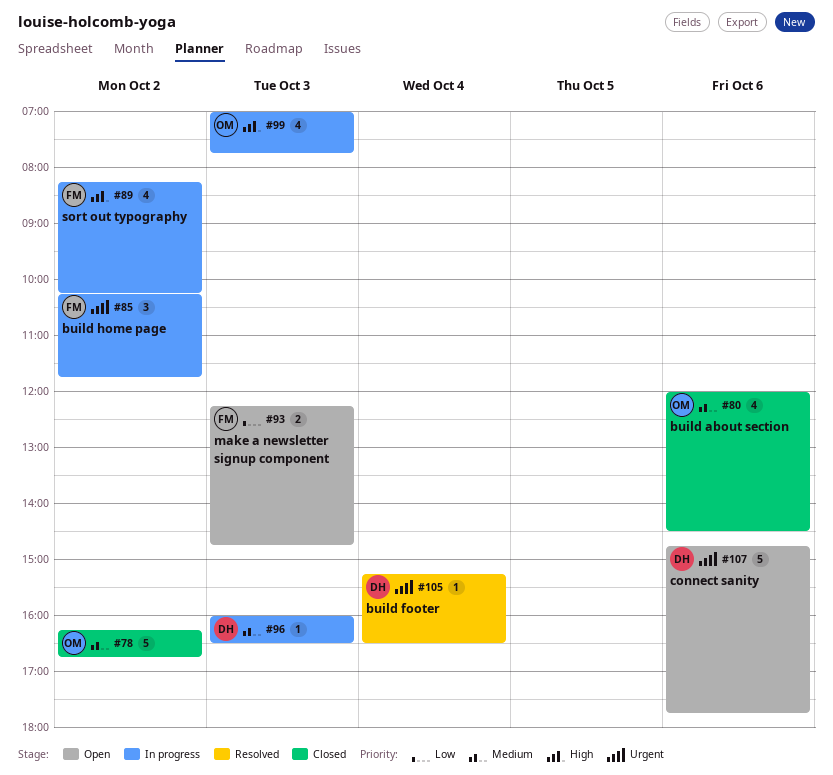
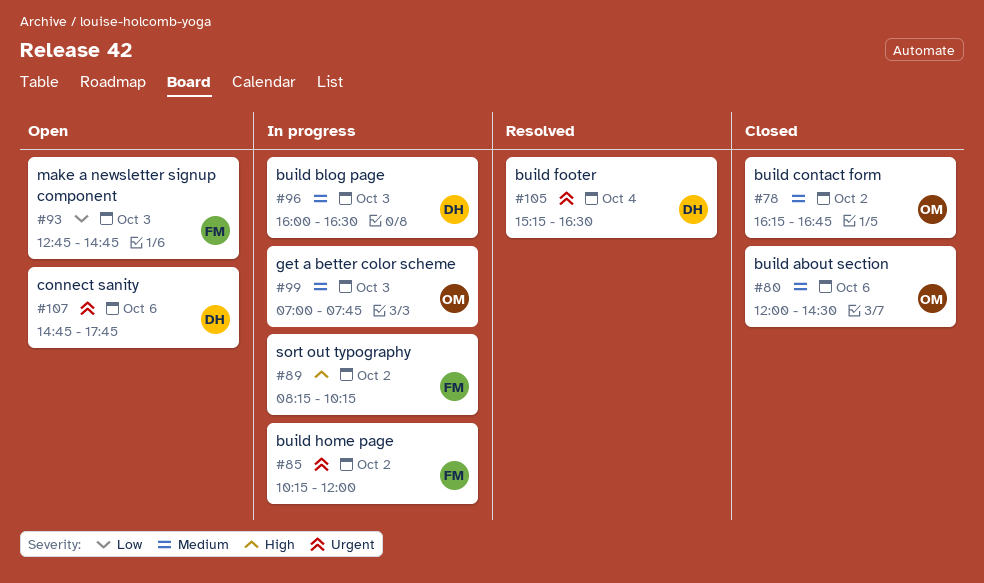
#85, ends: 11:45 -> 12:00
#93, begins: 12:15 -> 12:45
#99, priority: High -> Medium

